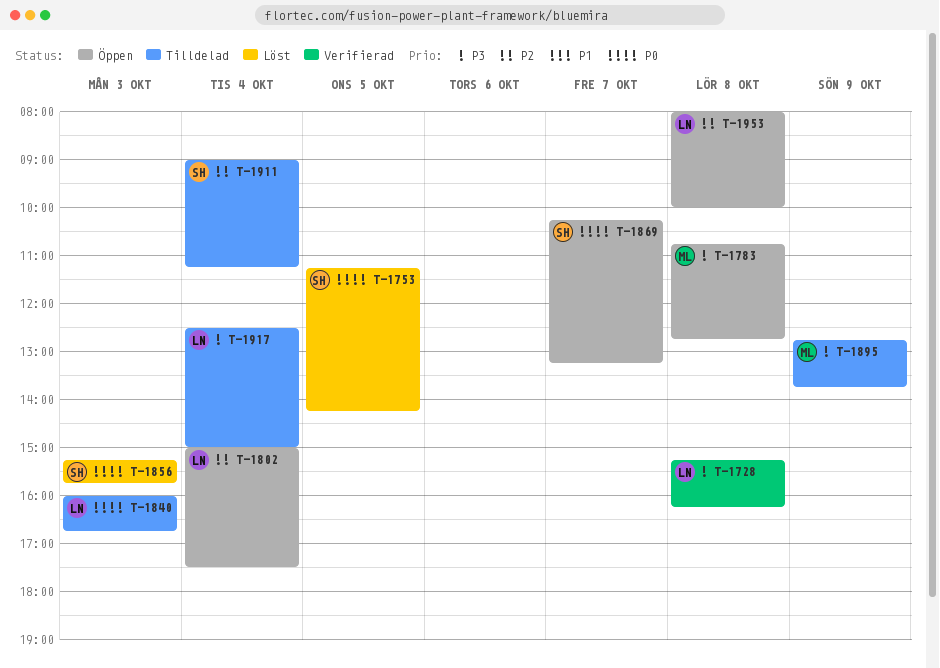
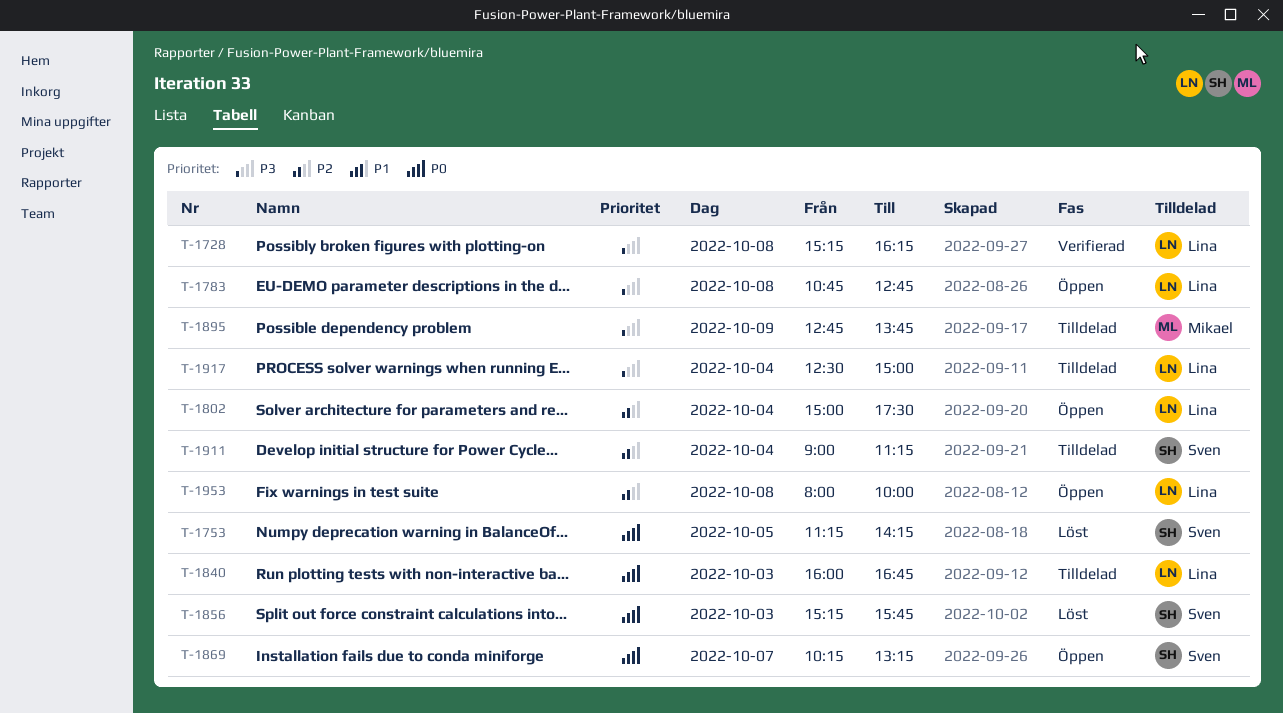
T-1783, owner: Mikael -> Lina

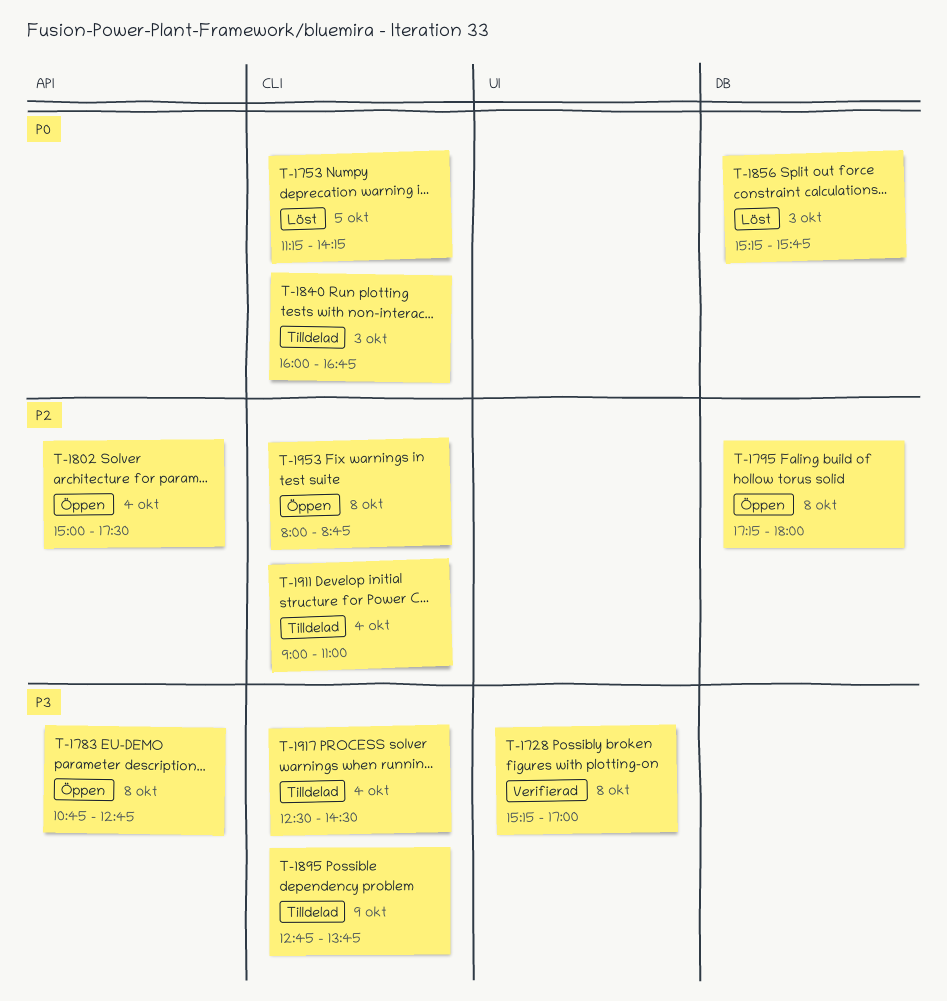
T-1728, ends: 16:15 -> 17:00
T-1795: none -> present
T-1869: present -> none
T-1911, ends: 11:15 -> 11:00
T-1917, ends: 15:00 -> 14:30
T-1953, ends: 10:00 -> 08:45

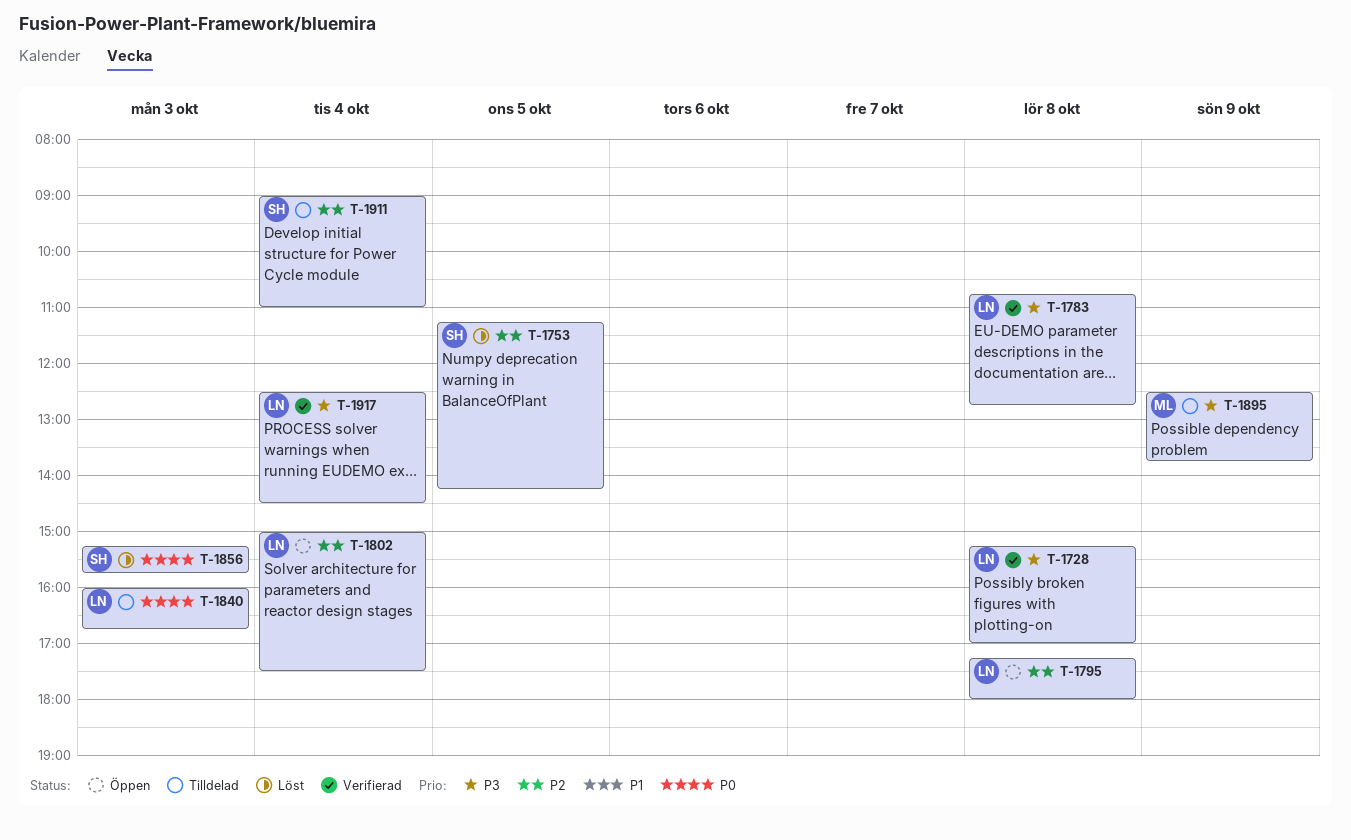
T-1753, priority: P0 -> P2
T-1783, status: Öppen -> Verifierad
T-1895, begins: 12:45 -> 12:30
T-1917, status: Tilldelad -> Verifierad
T-1953: present -> none

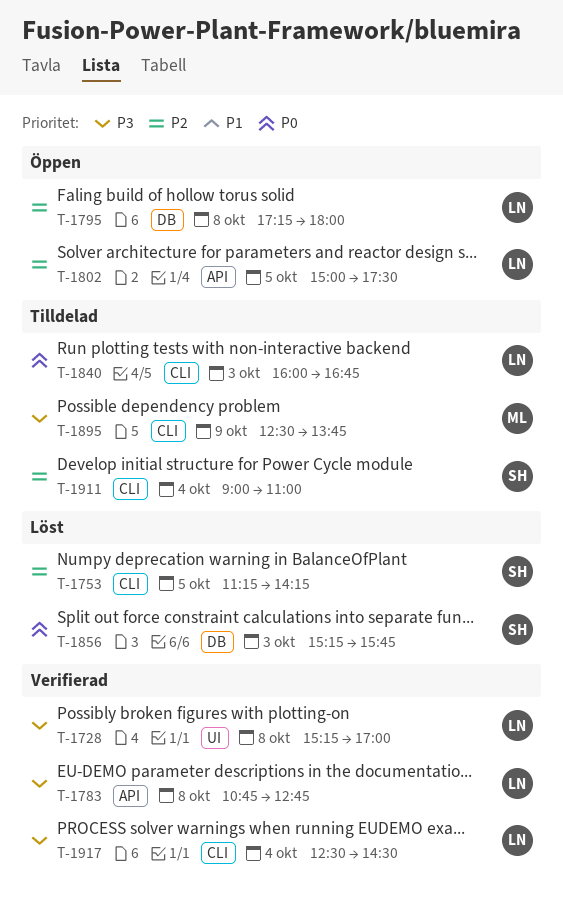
T-1802, day: Oct 4 -> Oct 5

